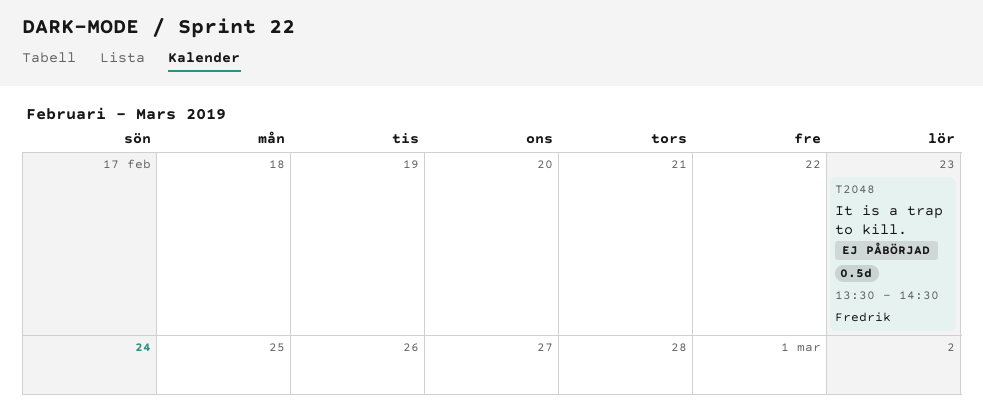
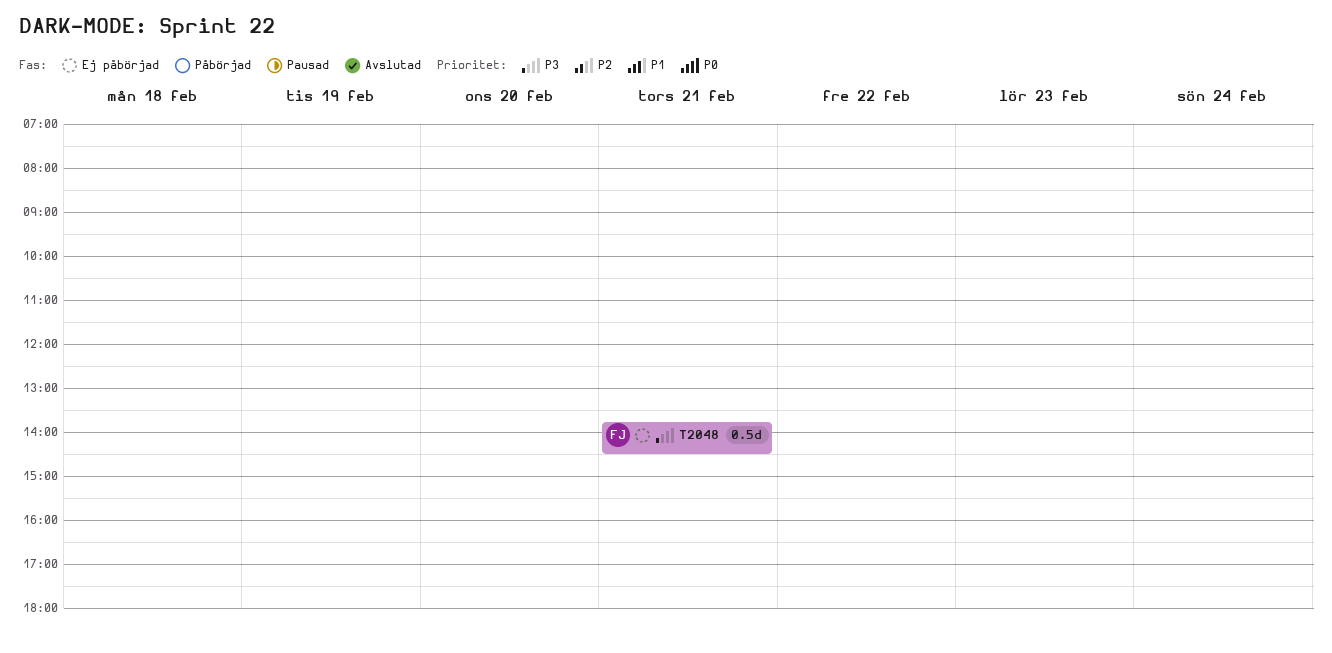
T2048, day: Feb 23 -> Feb 21
T2048, begins: 13:30 -> 13:45

